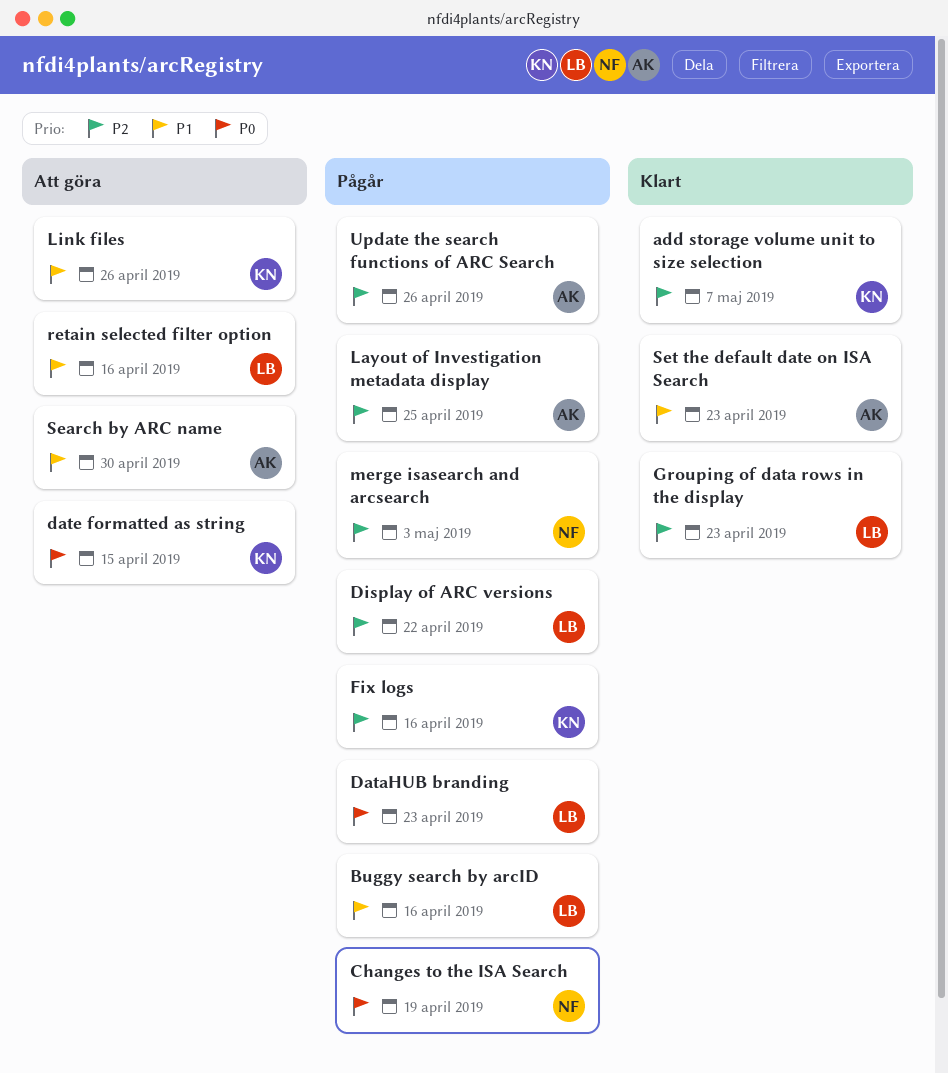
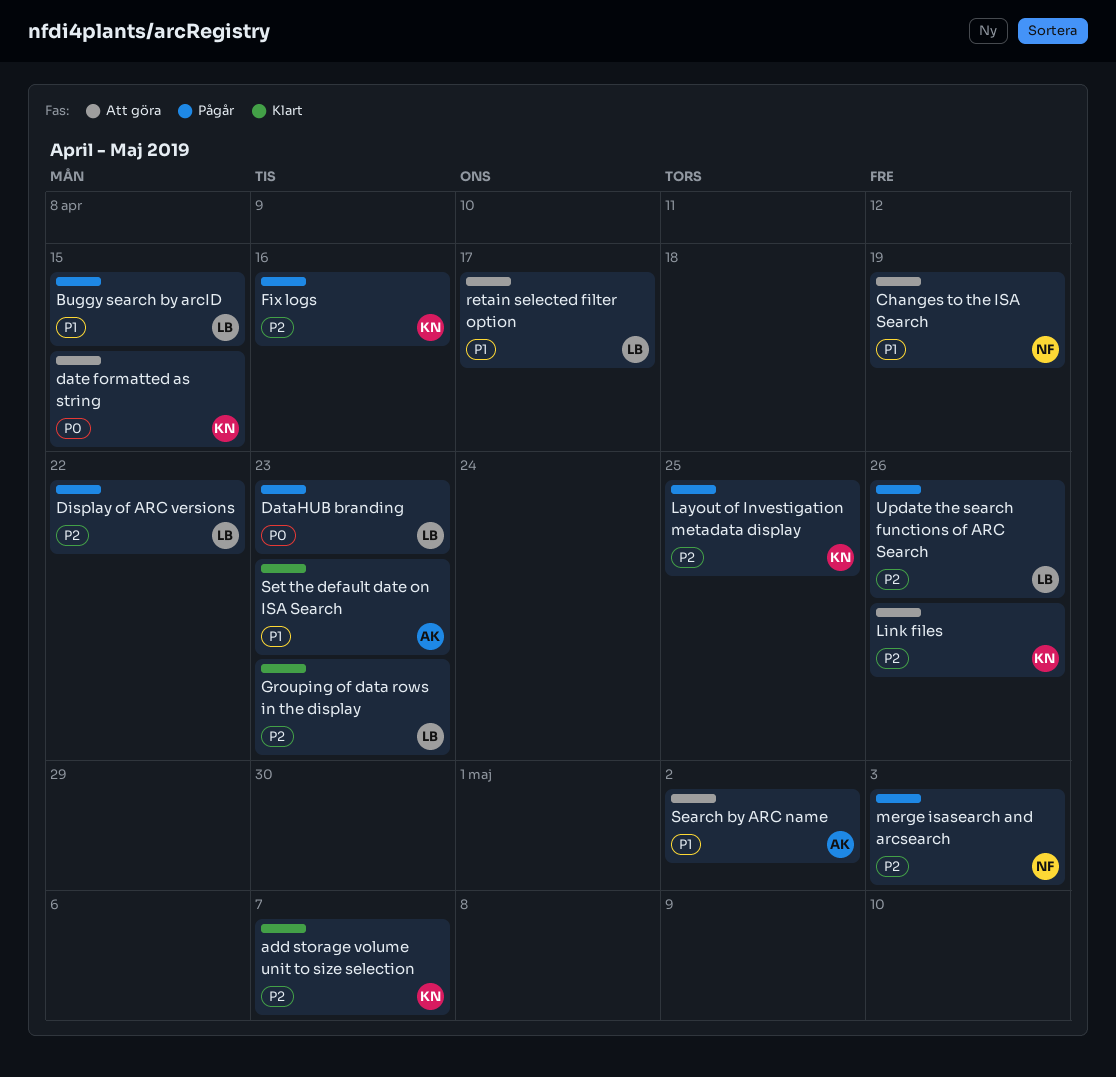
Buggy search by arcID, due: Apr 16 -> Apr 15
Changes to the ISA Search, status: Pågår -> Att göra
Changes to the ISA Search, priority: P0 -> P1
Layout of Investigation metadata display, owner: AK -> KN
Link files, priority: P1 -> P2
retain selected filter option, due: Apr 16 -> Apr 17
Search by ARC name, due: Apr 30 -> May 2
Update the search functions of ARC Search, owner: AK -> LB

